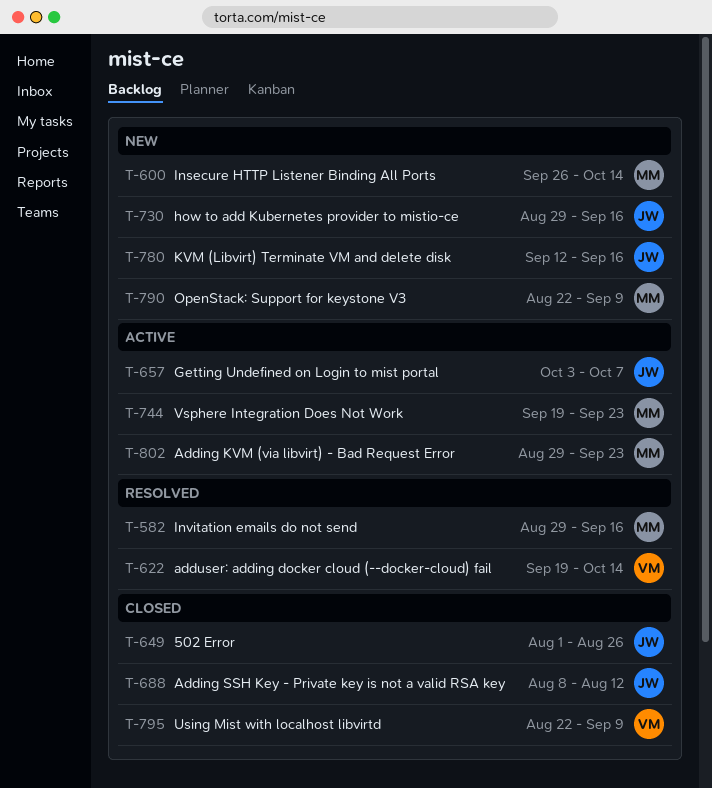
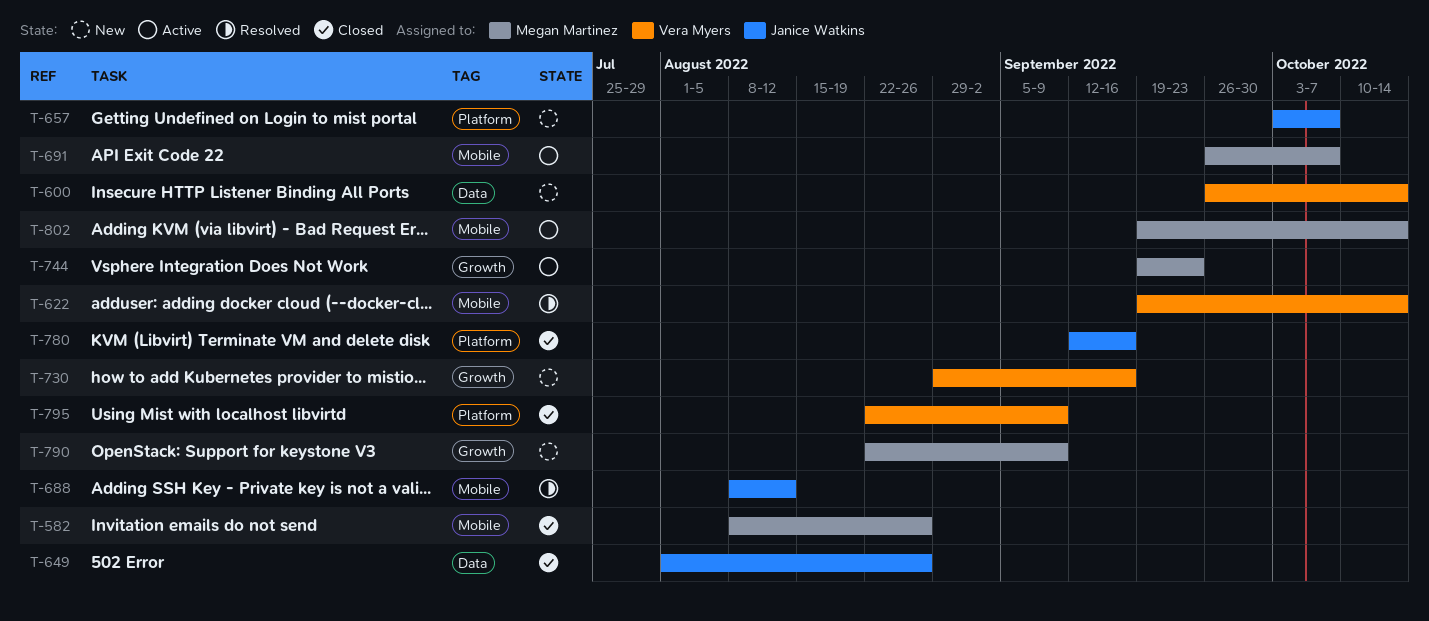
T-582, status: Resolved -> Closed
T-582, start: Aug 29 -> Aug 8
T-582, due: Sep 16 -> Aug 26
T-600, owner: Megan Martinez -> Vera Myers
T-657, status: Active -> New
T-688, status: Closed -> Resolved
T-691: none -> present
T-730, owner: Janice Watkins -> Vera Myers
T-780, status: New -> Closed
T-802, start: Aug 29 -> Sep 19
T-802, due: Sep 23 -> Oct 14

